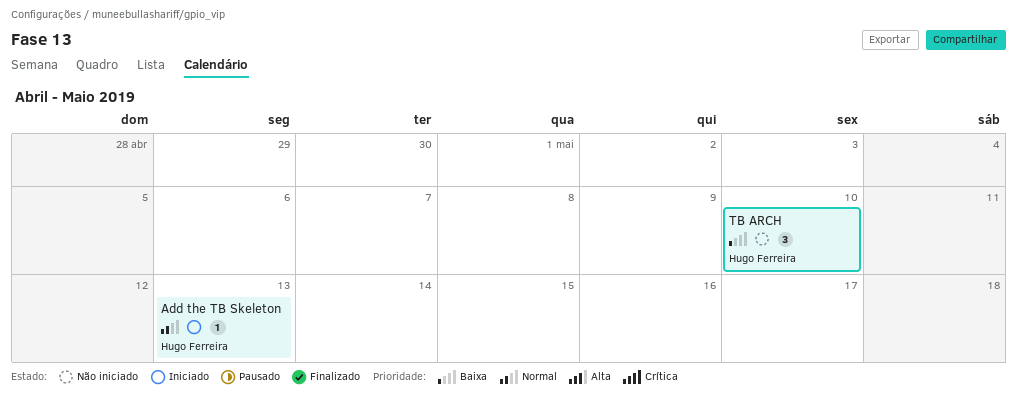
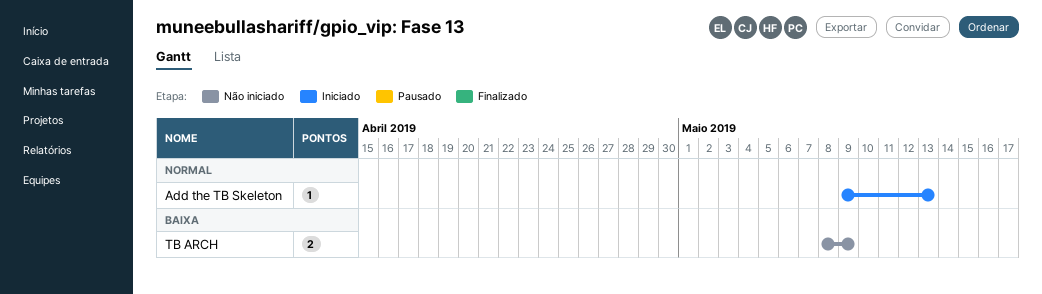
TB ARCH, estimate: 3 -> 2
TB ARCH, due: May 10 -> May 9

